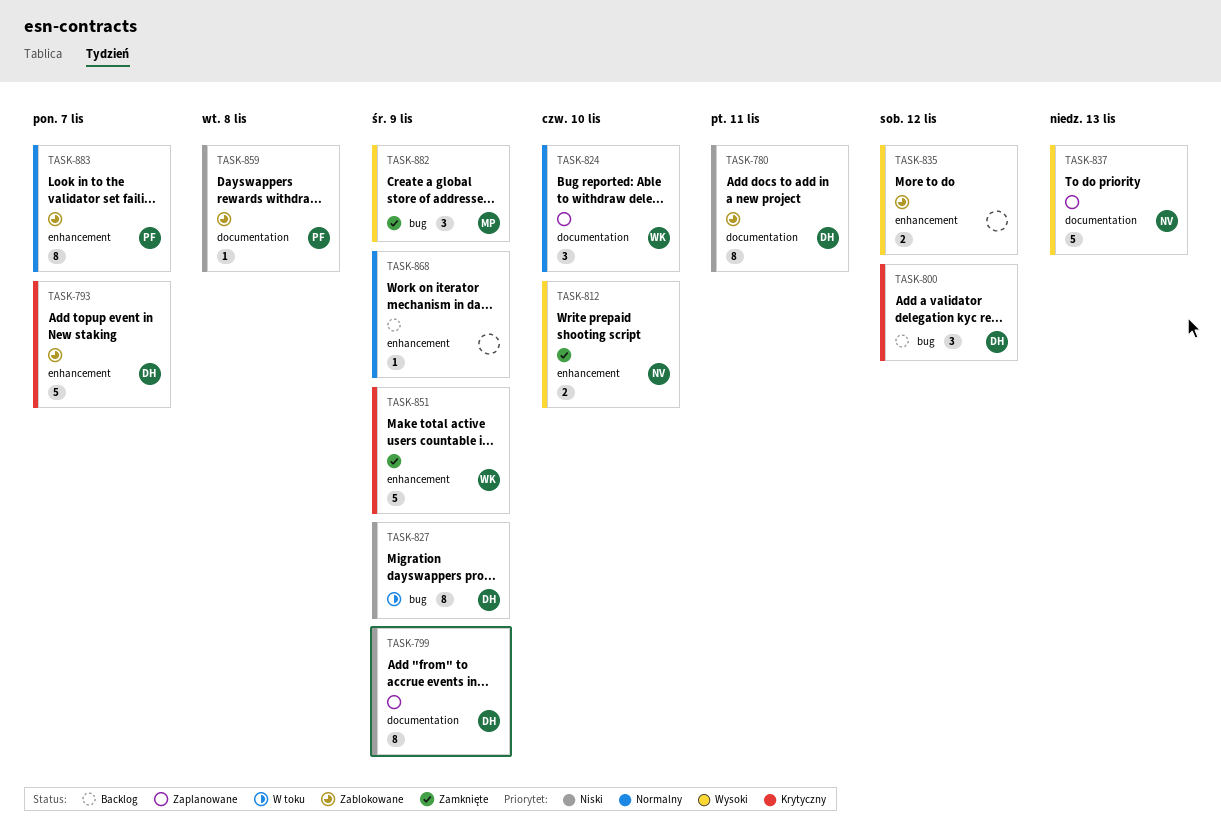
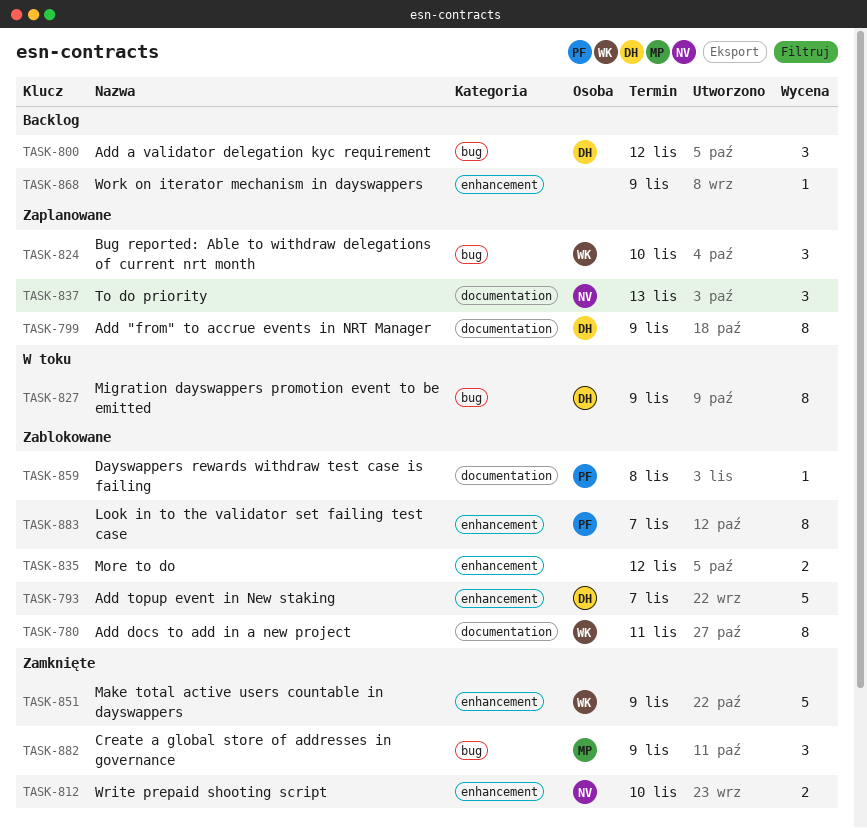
TASK-780, owner: DH -> WK
TASK-824, label: documentation -> bug
TASK-837, estimate: 5 -> 3

